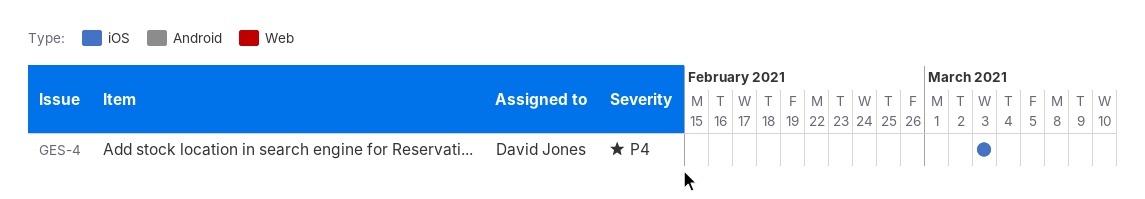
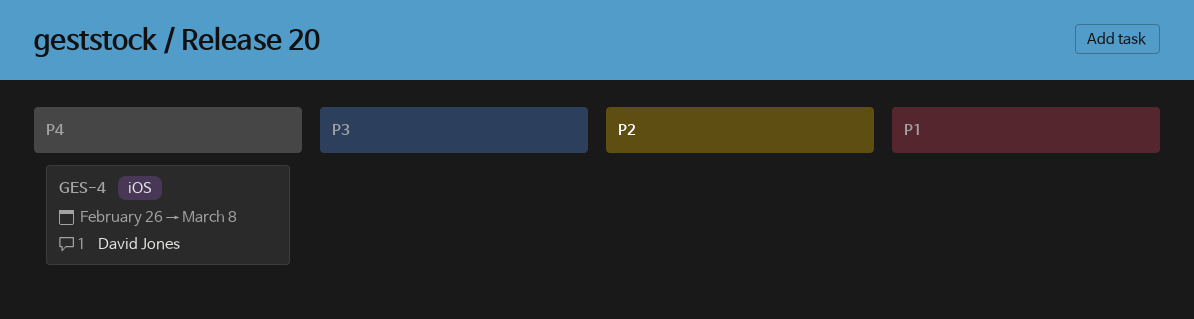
GES-4, start: Mar 3 -> Feb 26
GES-4, due: Mar 3 -> Mar 8

